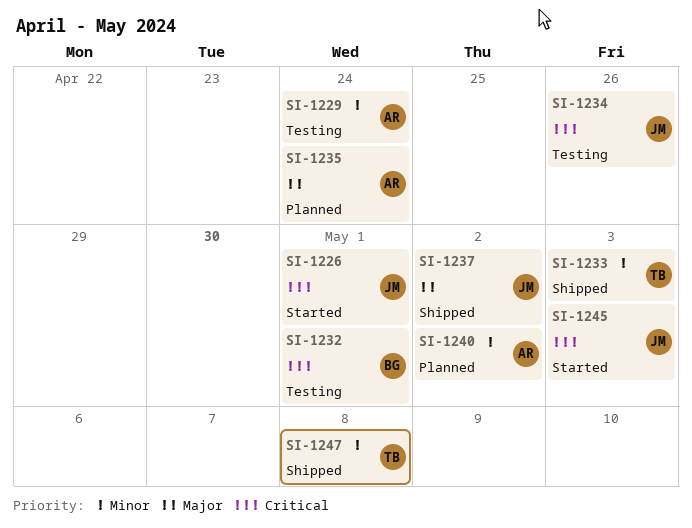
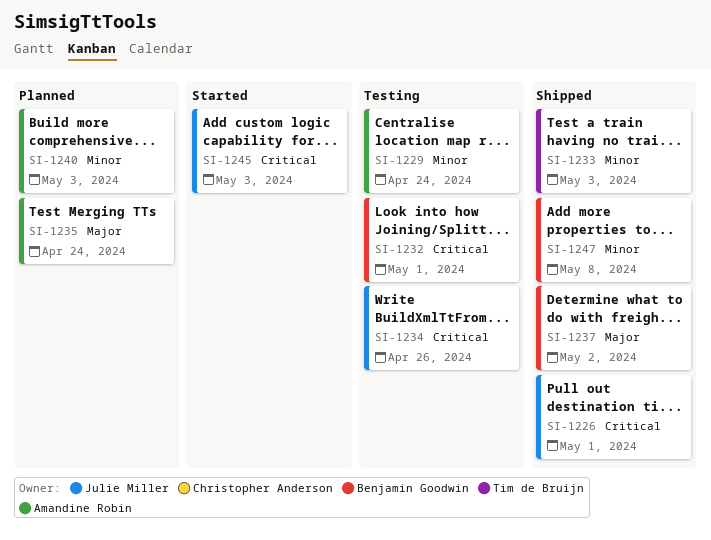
SI-1226, status: Started -> Shipped
SI-1237, owner: Julie Miller -> Benjamin Goodwin
SI-1240, due: May 2 -> May 3
SI-1247, owner: Tim de Bruijn -> Benjamin Goodwin

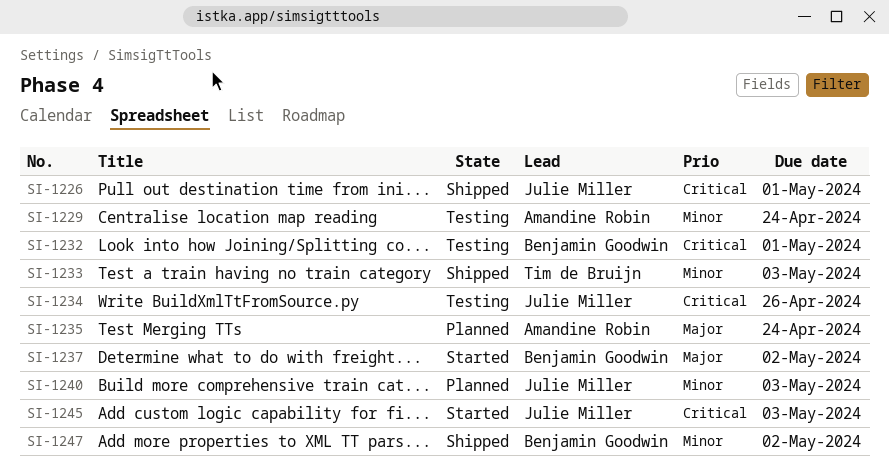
SI-1237, status: Shipped -> Started
SI-1240, owner: Amandine Robin -> Julie Miller
SI-1247, due: May 8 -> May 2

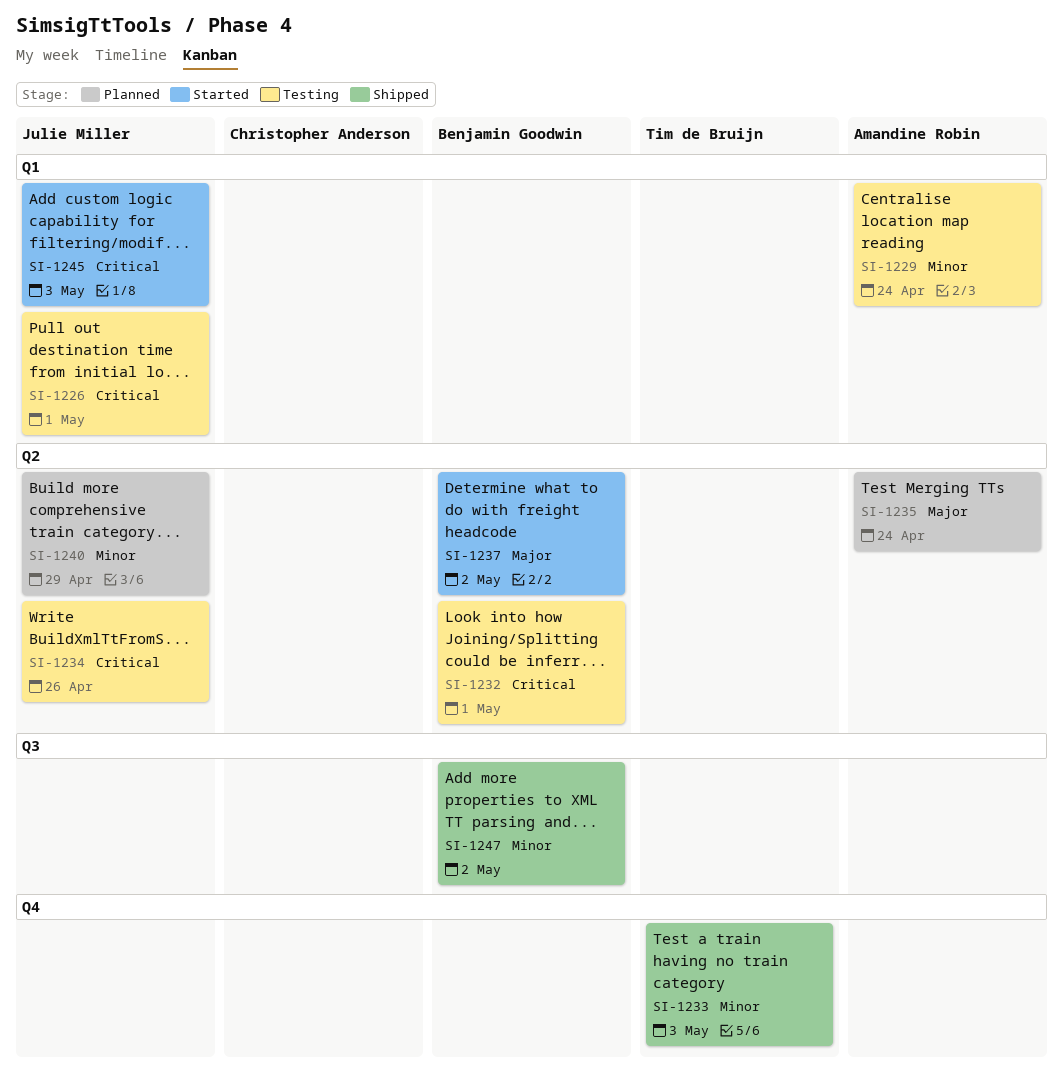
SI-1226, status: Shipped -> Testing
SI-1240, due: May 3 -> Apr 29

